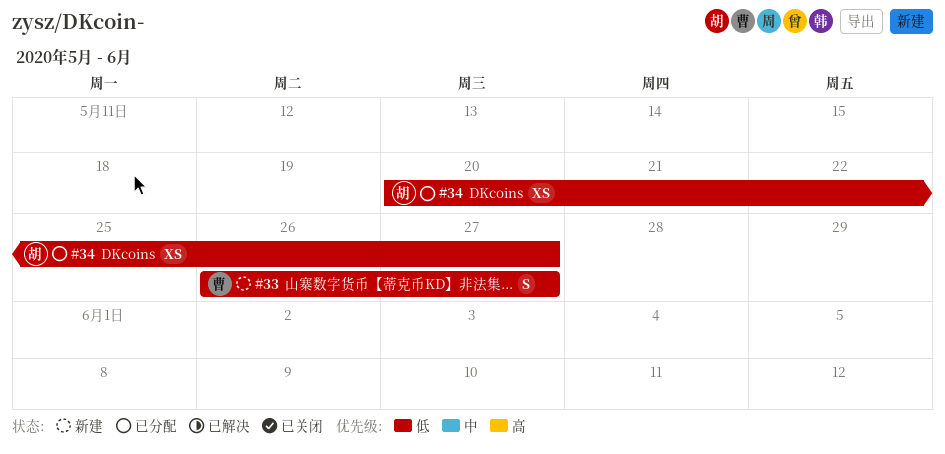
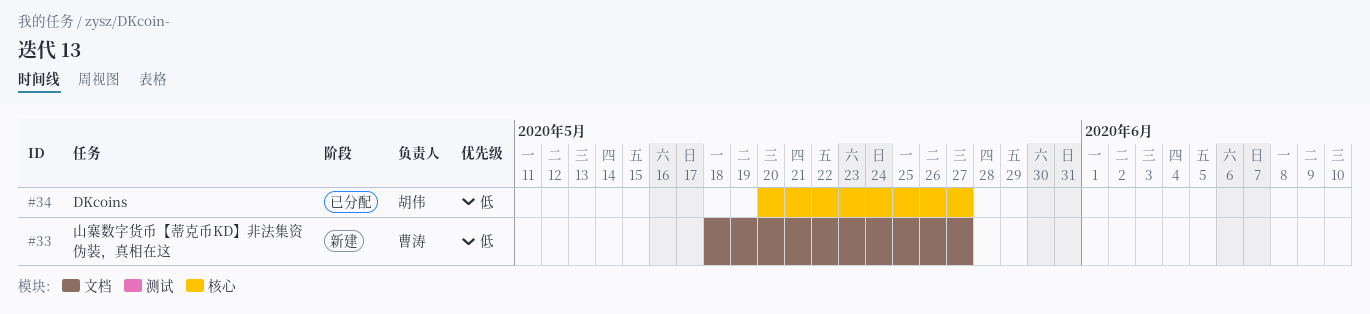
#33, start: May 26 -> May 18

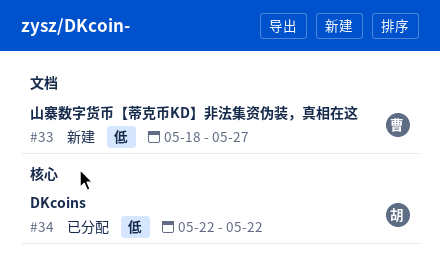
#34, start: May 20 -> May 22
#34, due: May 27 -> May 22

